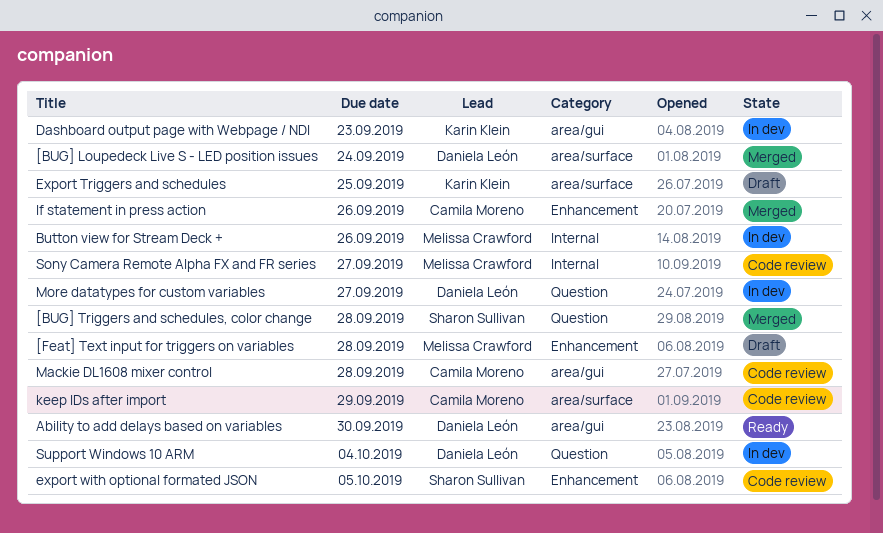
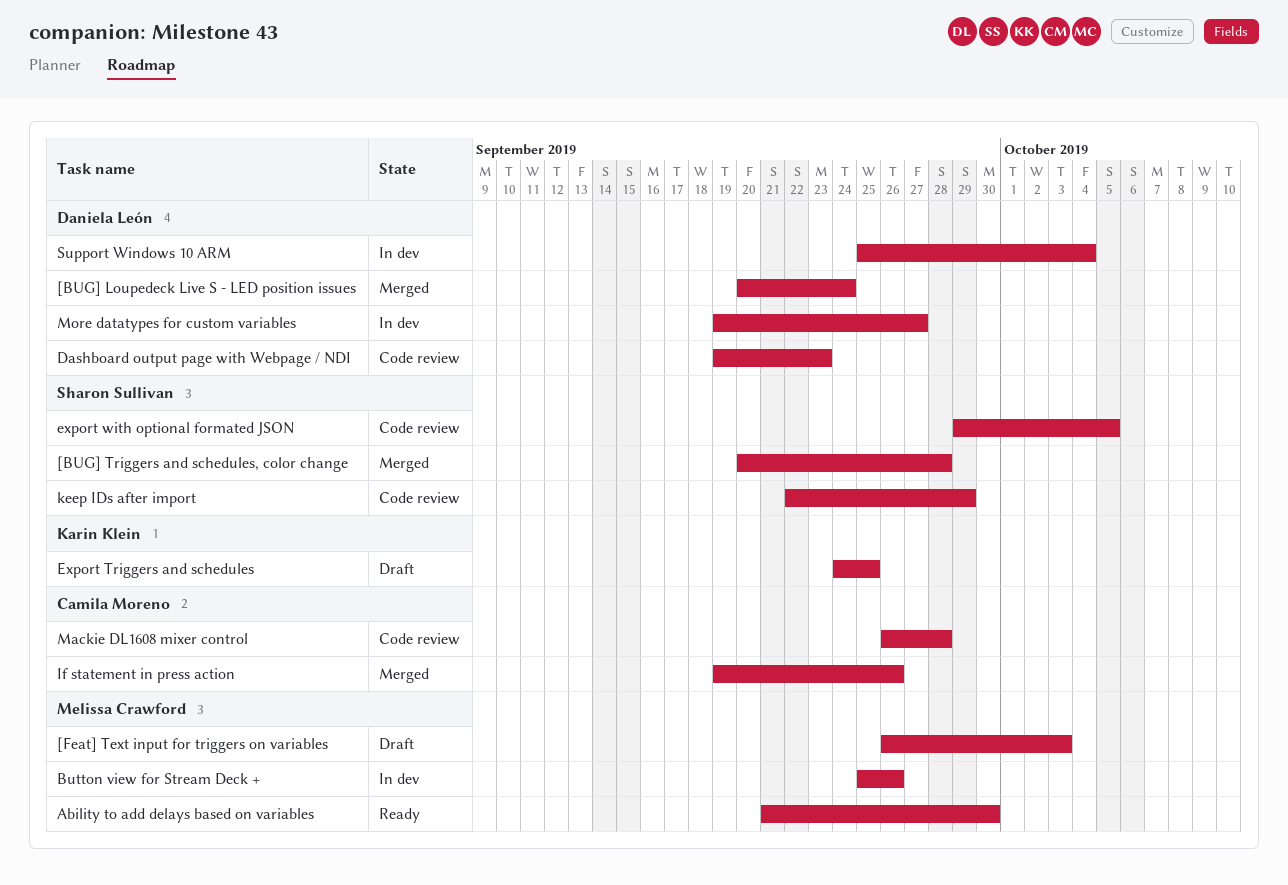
[Feat] Text input for triggers on variables, due: Sep 28 -> Oct 3
Ability to add delays based on variables, owner: Daniela León -> Melissa Crawford
Dashboard output page with Webpage / NDI, status: In dev -> Code review
Dashboard output page with Webpage / NDI, owner: Karin Klein -> Daniela León
keep IDs after import, owner: Camila Moreno -> Sharon Sullivan
Sony Camera Remote Alpha FX and FR series: present -> none

